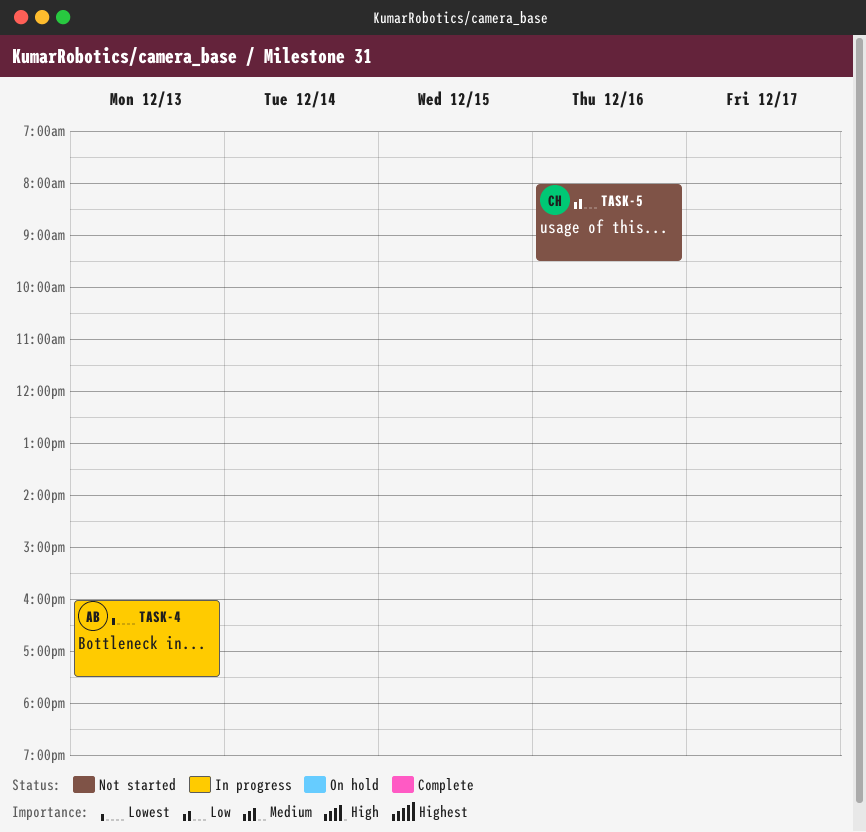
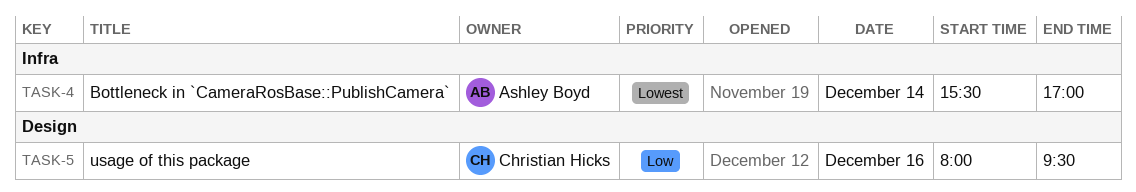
TASK-4, day: Dec 13 -> Dec 14
TASK-4, begins: 16:00 -> 15:30
TASK-4, ends: 17:30 -> 17:00

